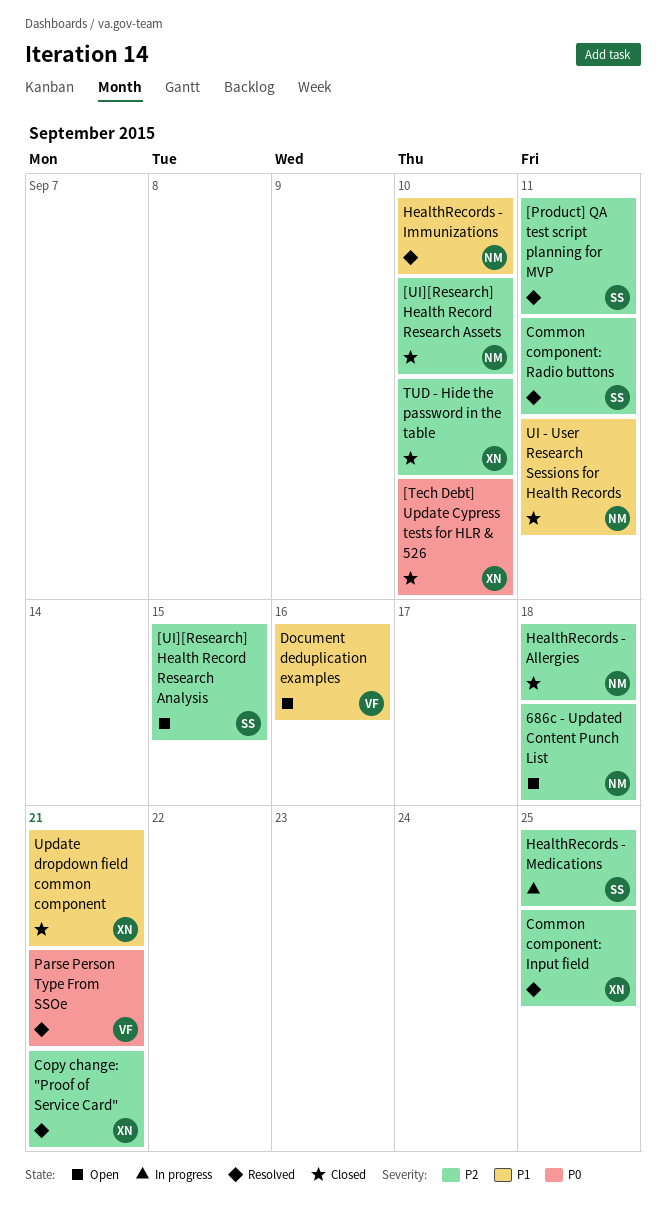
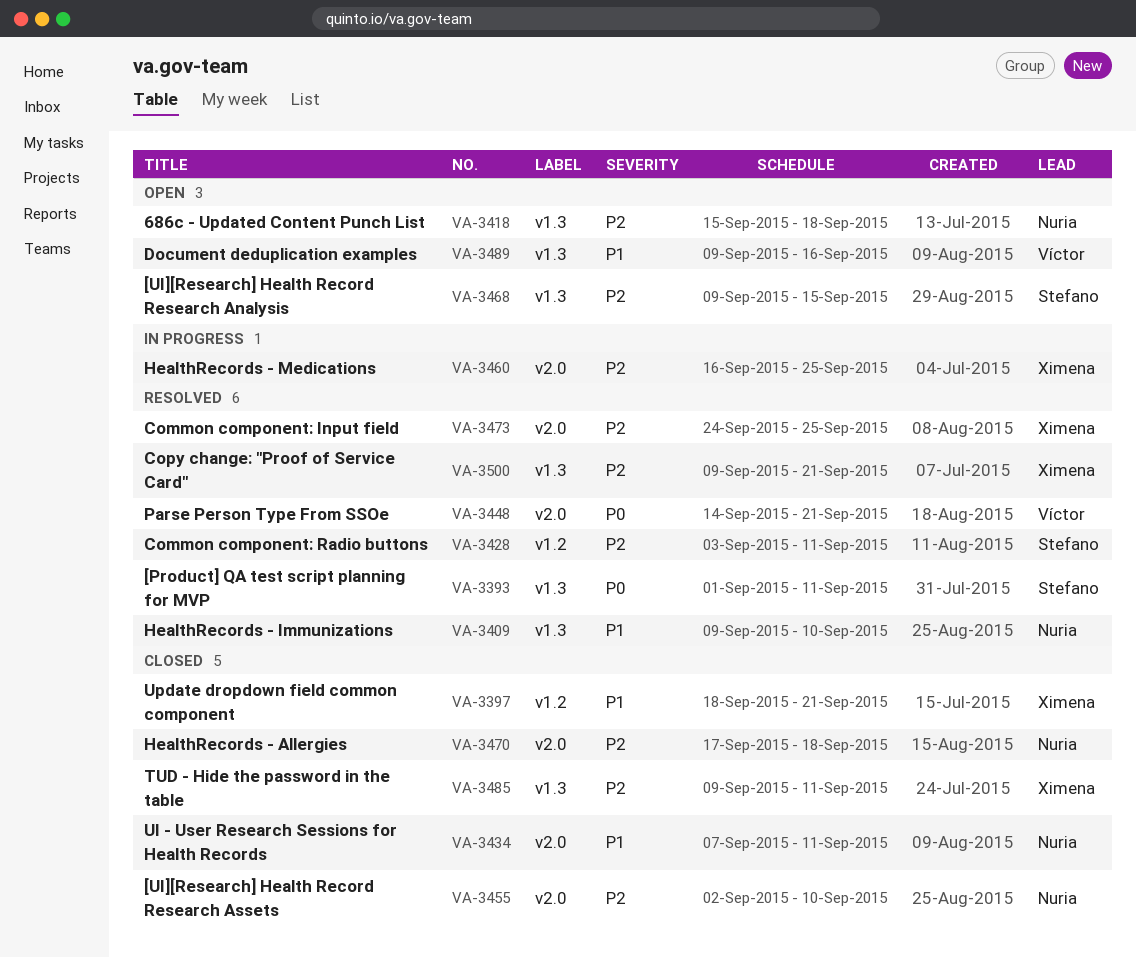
[Product] QA test script planning for MVP, priority: P2 -> P0
[Tech Debt] Update Cypress tests for HLR & 526: present -> none
HealthRecords - Medications, owner: Stefano -> Ximena
TUD - Hide the password in the table, due: Sep 10 -> Sep 11

